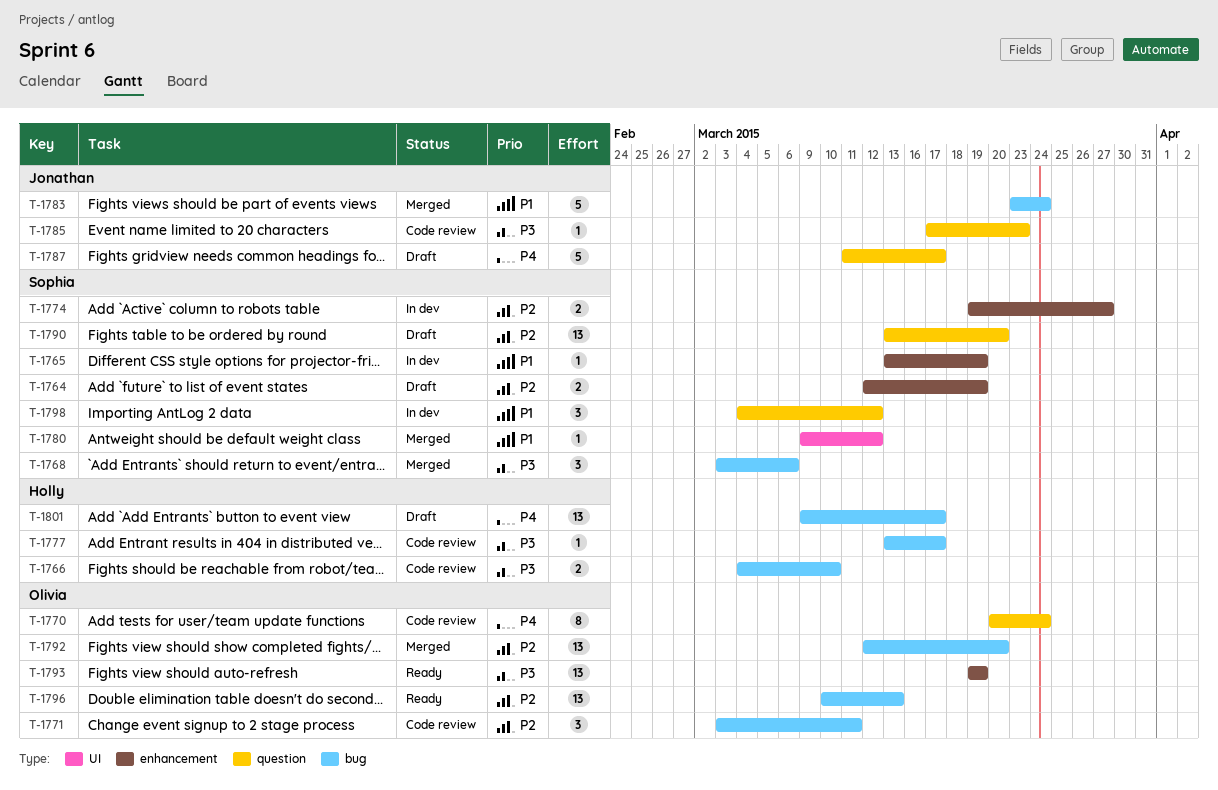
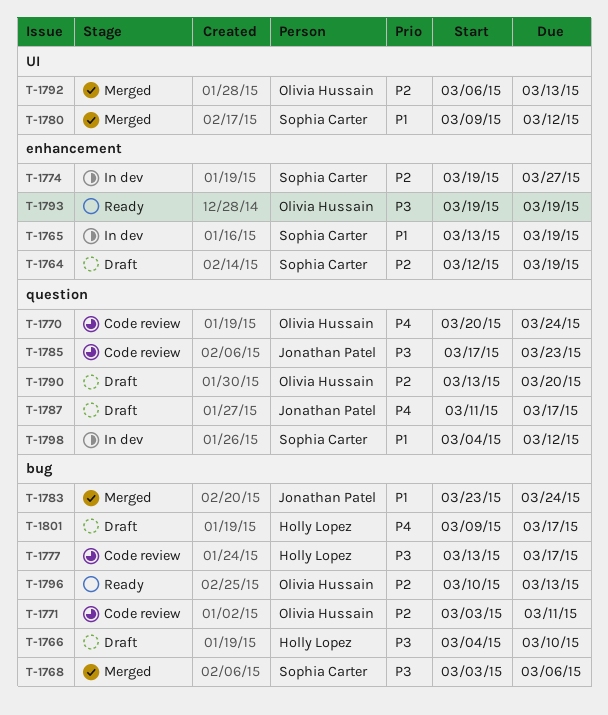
T-1766, status: Code review -> Draft
T-1790, owner: Sophia Carter -> Olivia Hussain
T-1792, label: bug -> UI
T-1792, start: Mar 12 -> Mar 6
T-1792, due: Mar 20 -> Mar 13

